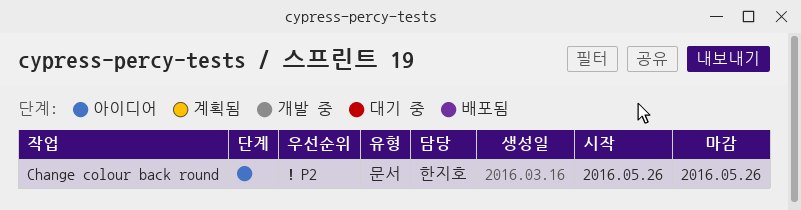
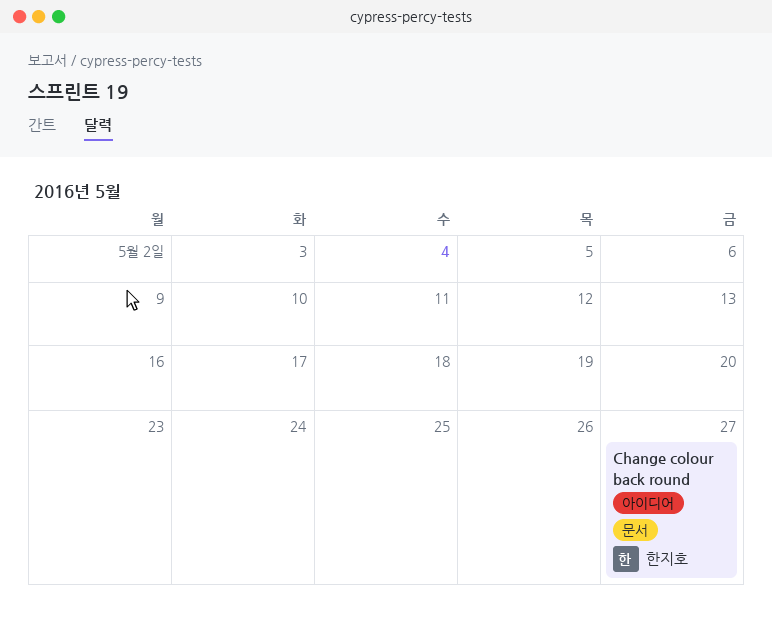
Change colour back round, due: May 26 -> May 27

